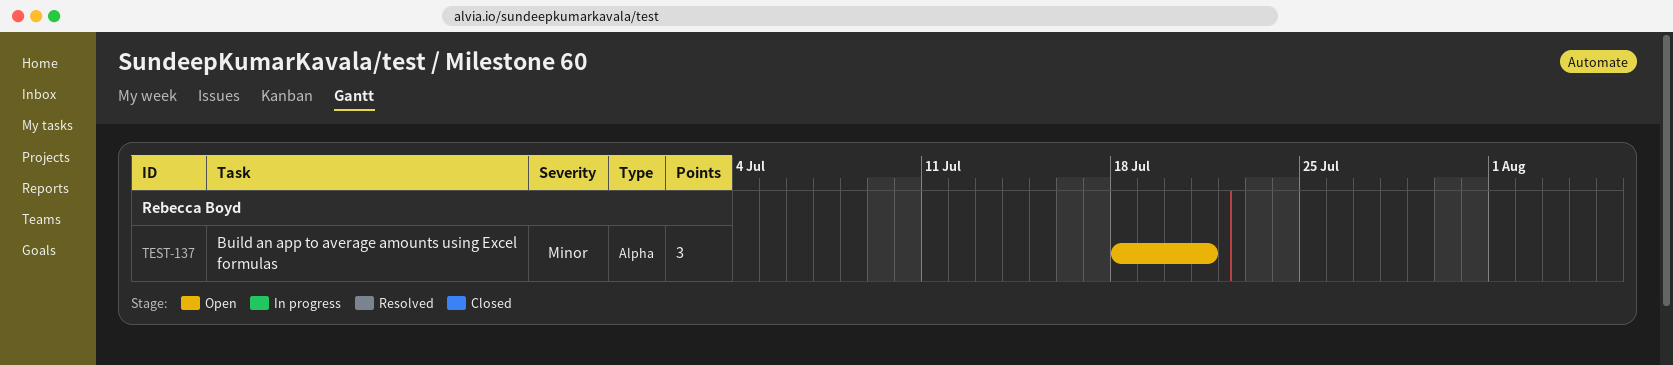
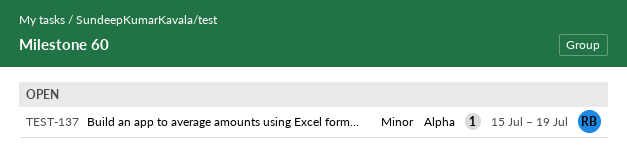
TEST-137, estimate: 3 -> 1
TEST-137, start: Jul 18 -> Jul 15
TEST-137, due: Jul 21 -> Jul 19

